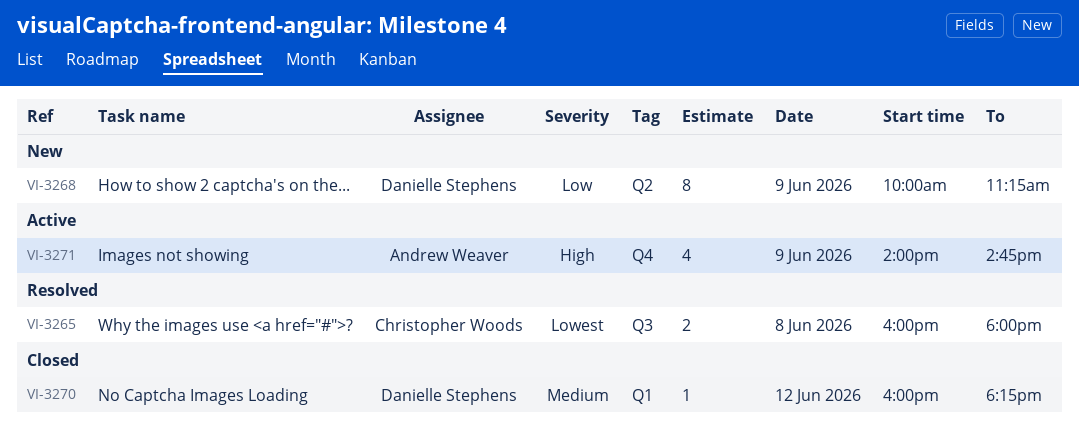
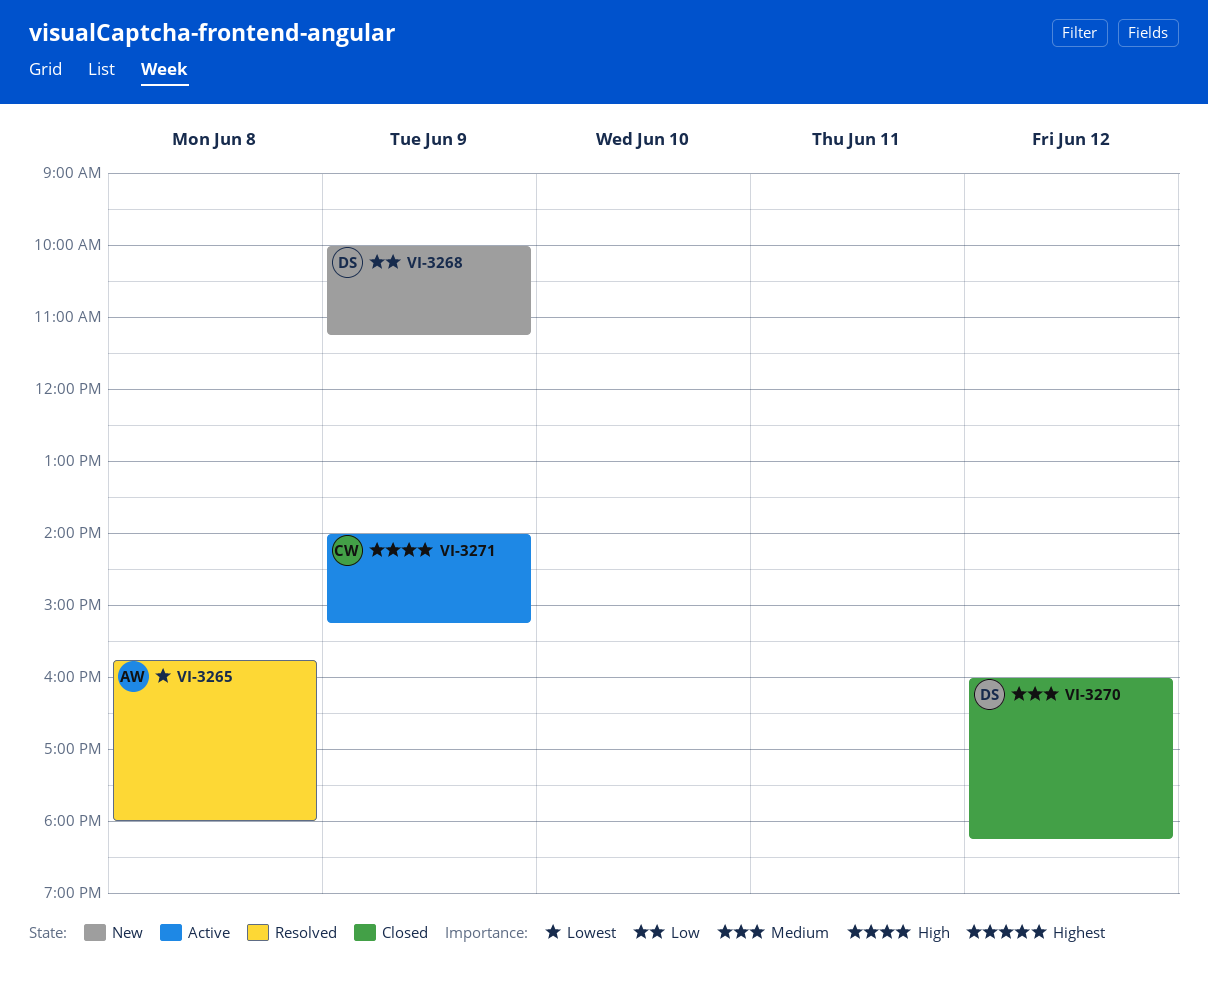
VI-3265, owner: Christopher Woods -> Andrew Weaver
VI-3265, begins: 16:00 -> 15:45
VI-3271, owner: Andrew Weaver -> Christopher Woods
VI-3271, ends: 14:45 -> 15:15

